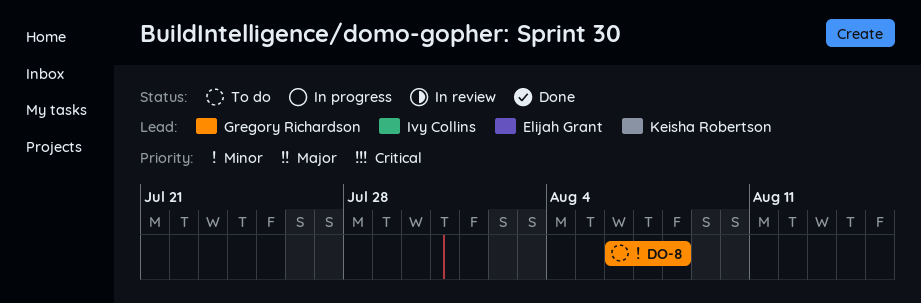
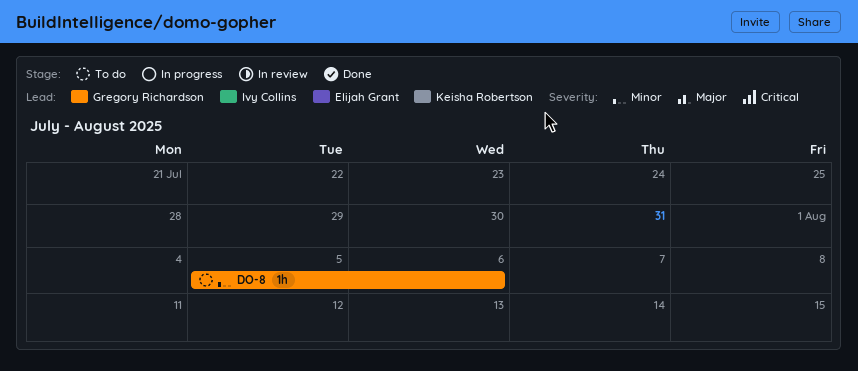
DO-8, start: Aug 6 -> Aug 5
DO-8, due: Aug 8 -> Aug 6

